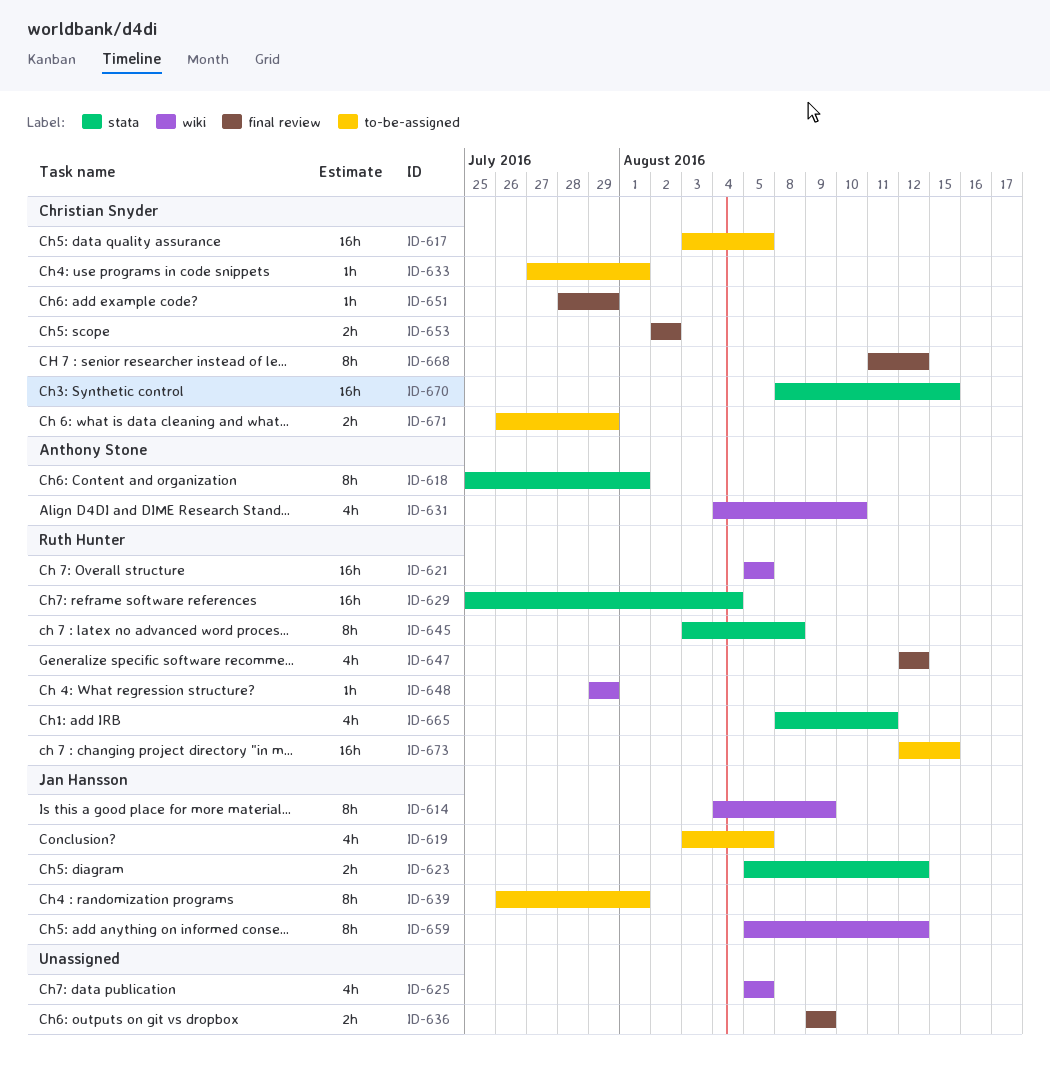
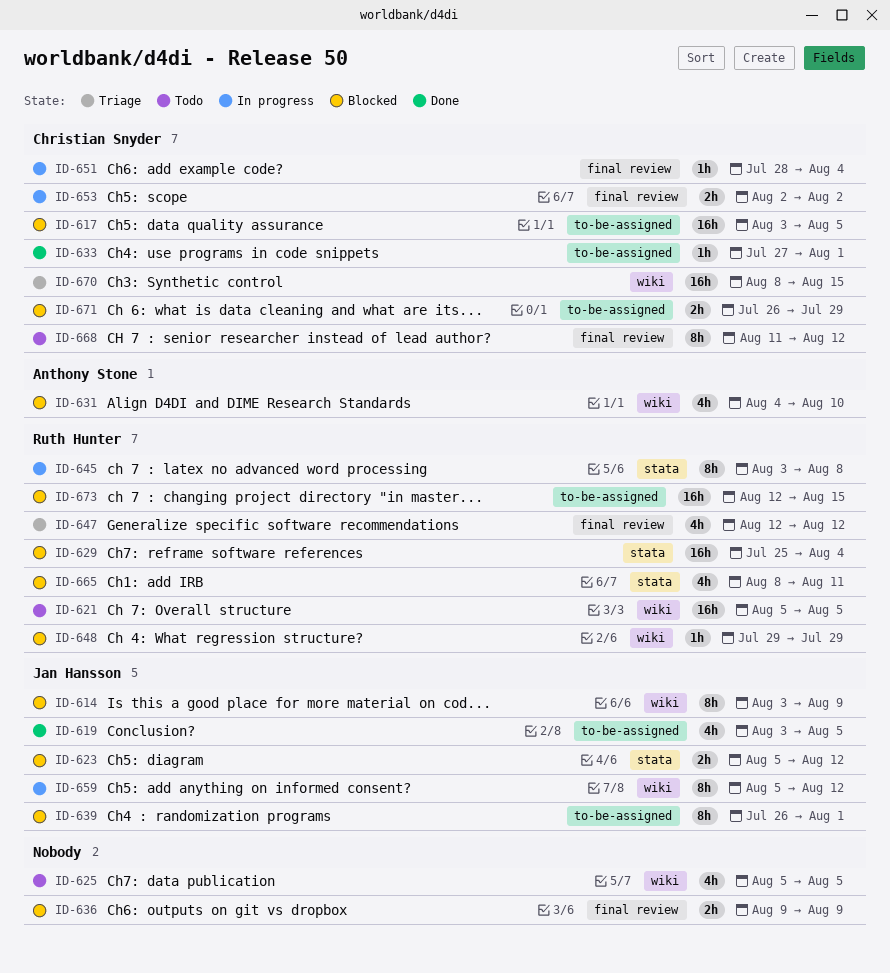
ID-614, start: Aug 4 -> Aug 3
ID-618: present -> none
ID-651, due: Jul 29 -> Aug 4
ID-670, label: stata -> wiki

